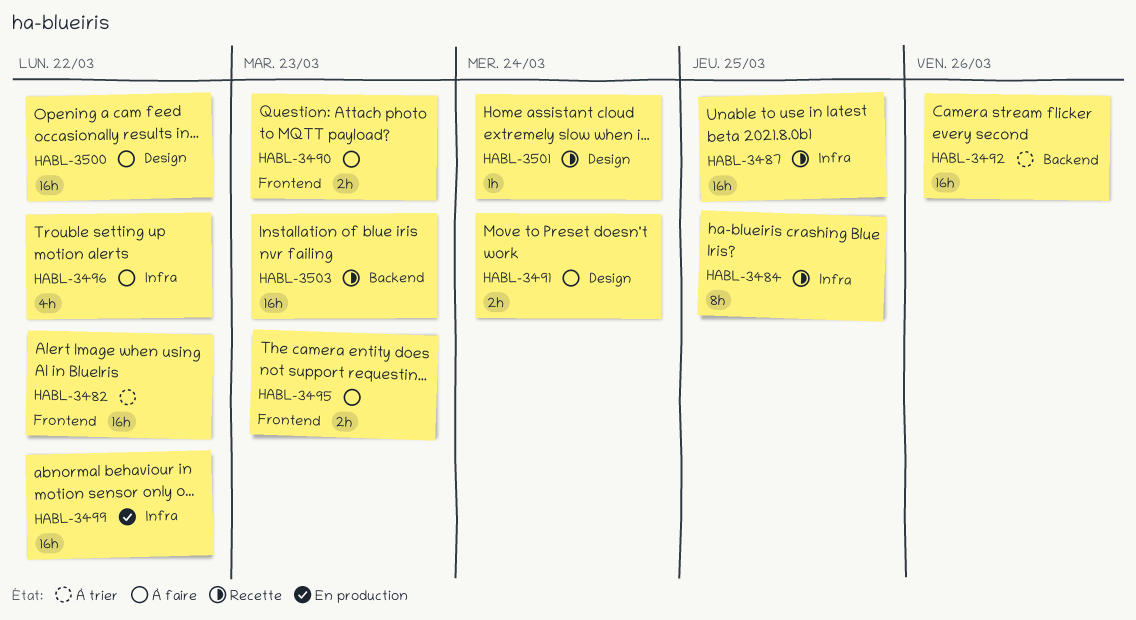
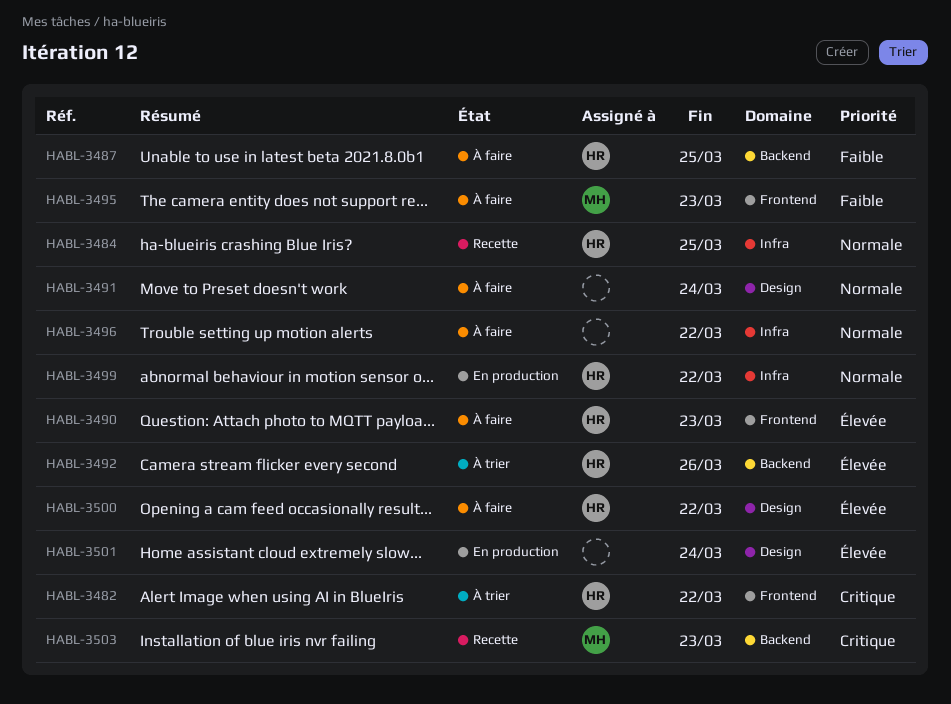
HABL-3487, status: Recette -> À faire
HABL-3487, label: Infra -> Backend
HABL-3501, status: Recette -> En production

